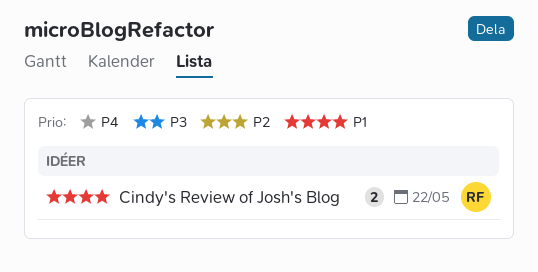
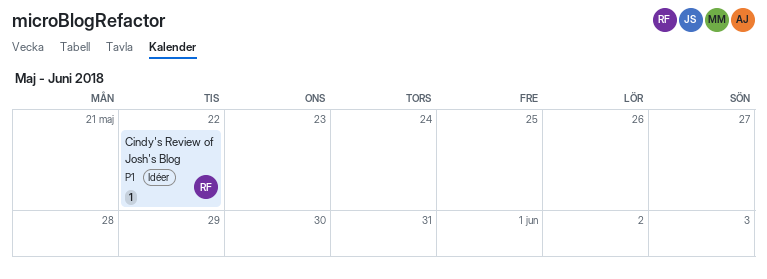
Cindy's Review of Josh's Blog, estimate: 2 -> 1

